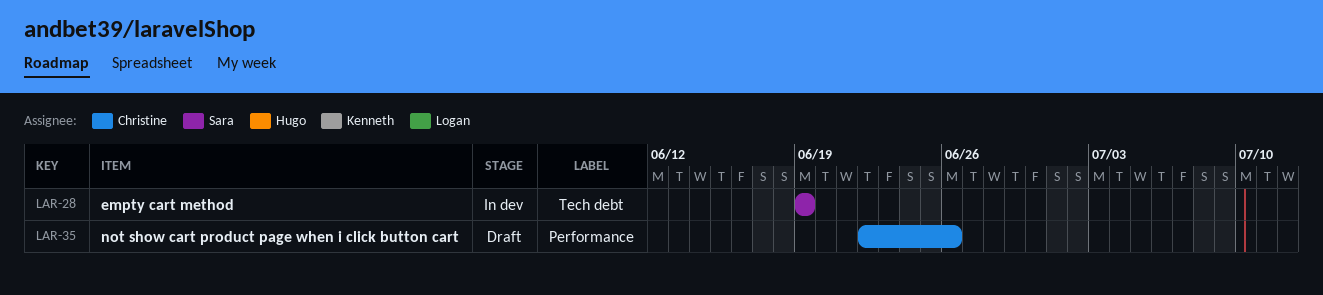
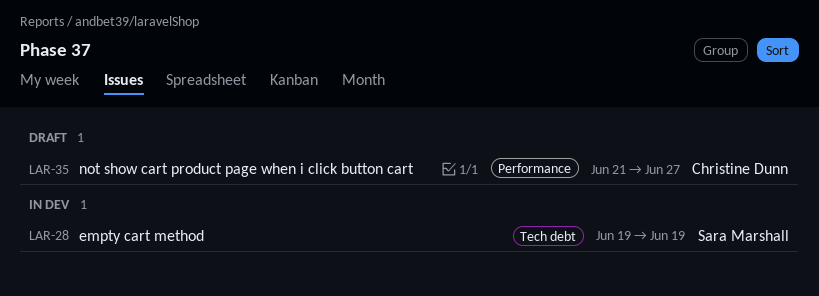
LAR-35, start: Jun 22 -> Jun 21
LAR-35, due: Jun 26 -> Jun 27

